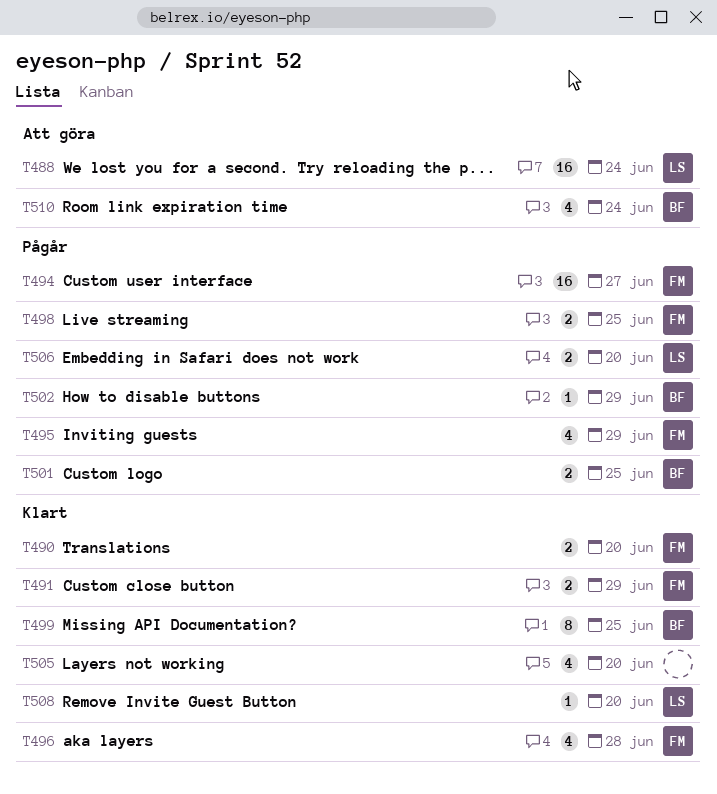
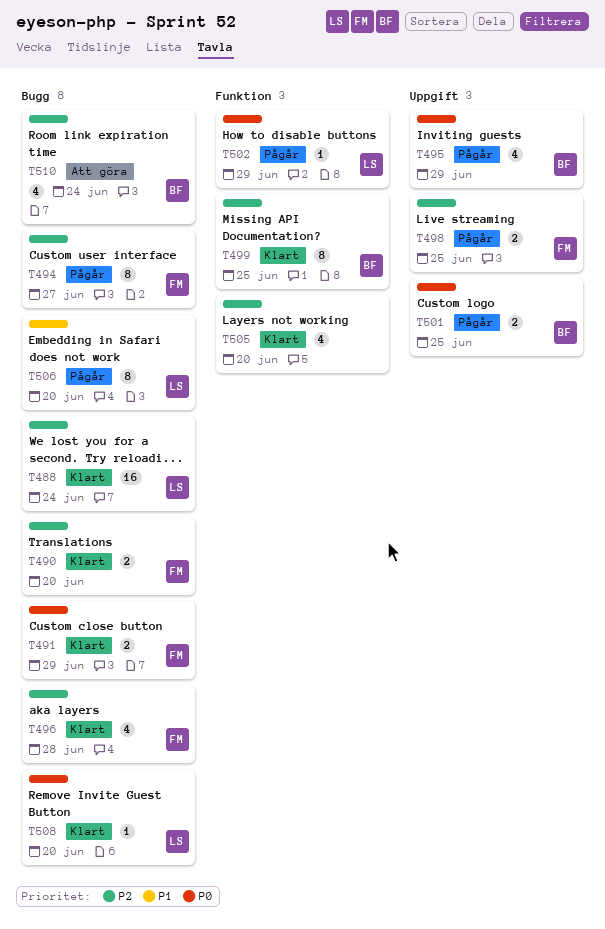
T488, status: Att göra -> Klart
T494, estimate: 16 -> 8
T495, owner: FM -> BF
T502, owner: BF -> LS
T506, estimate: 2 -> 8

